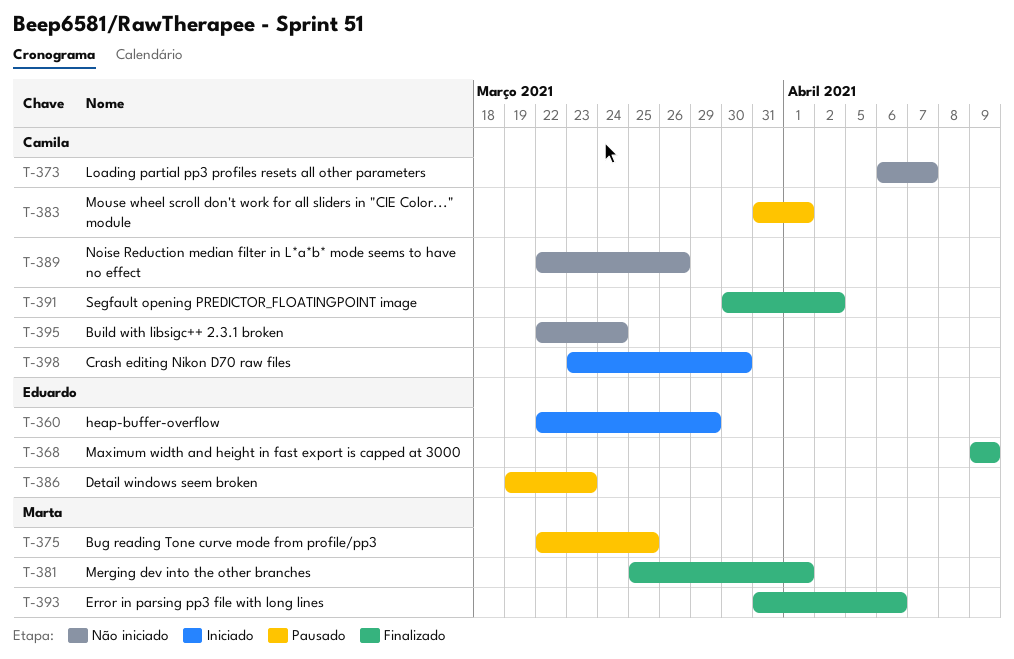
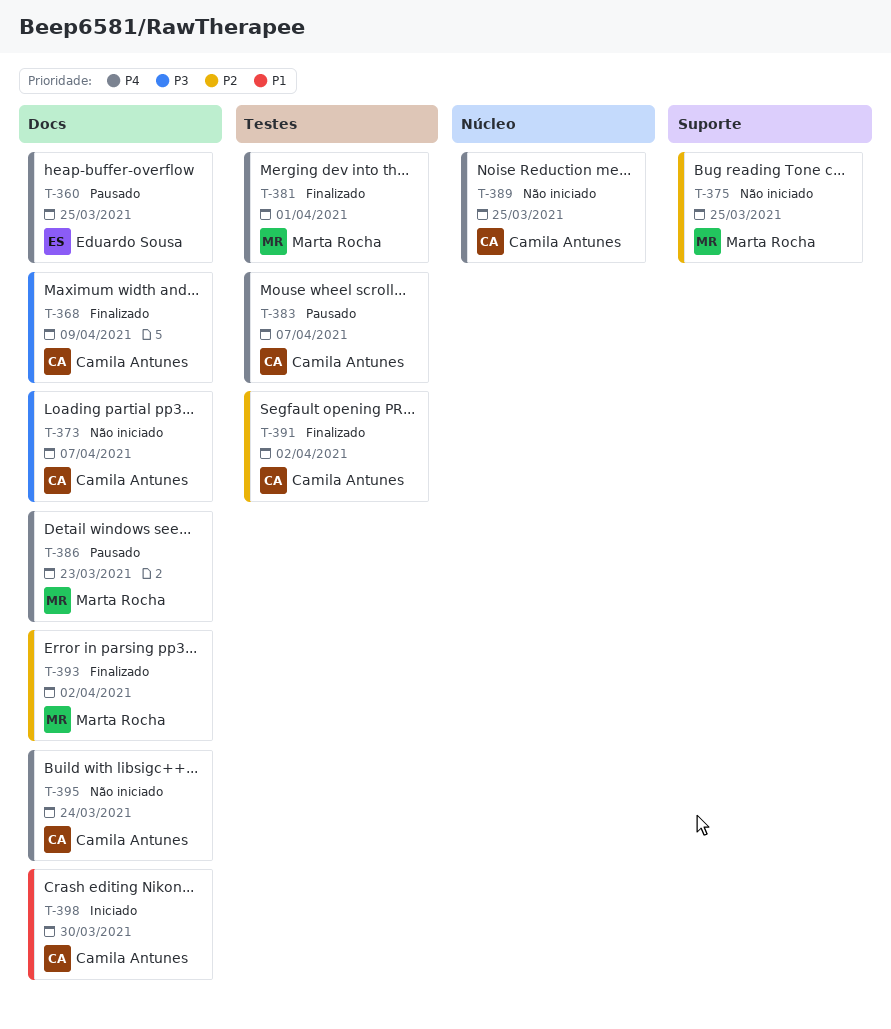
T-360, status: Iniciado -> Pausado
T-360, due: Mar 29 -> Mar 25
T-368, owner: Eduardo Sousa -> Camila Antunes
T-375, status: Pausado -> Não iniciado
T-383, due: Apr 1 -> Apr 7
T-386, owner: Eduardo Sousa -> Marta Rocha
T-389, due: Mar 26 -> Mar 25
T-393, due: Apr 6 -> Apr 2

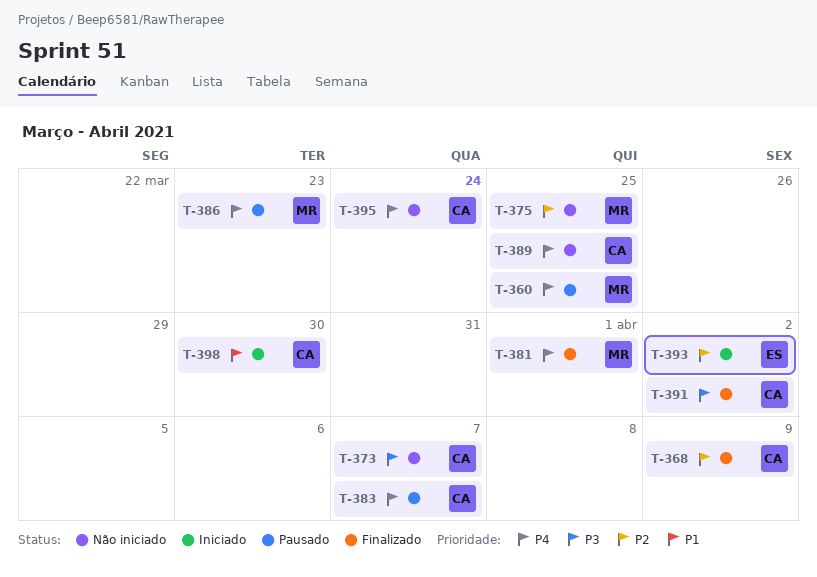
T-360, owner: Eduardo Sousa -> Marta Rocha
T-368, priority: P3 -> P2
T-391, priority: P2 -> P3
T-393, status: Finalizado -> Iniciado
T-393, owner: Marta Rocha -> Eduardo Sousa

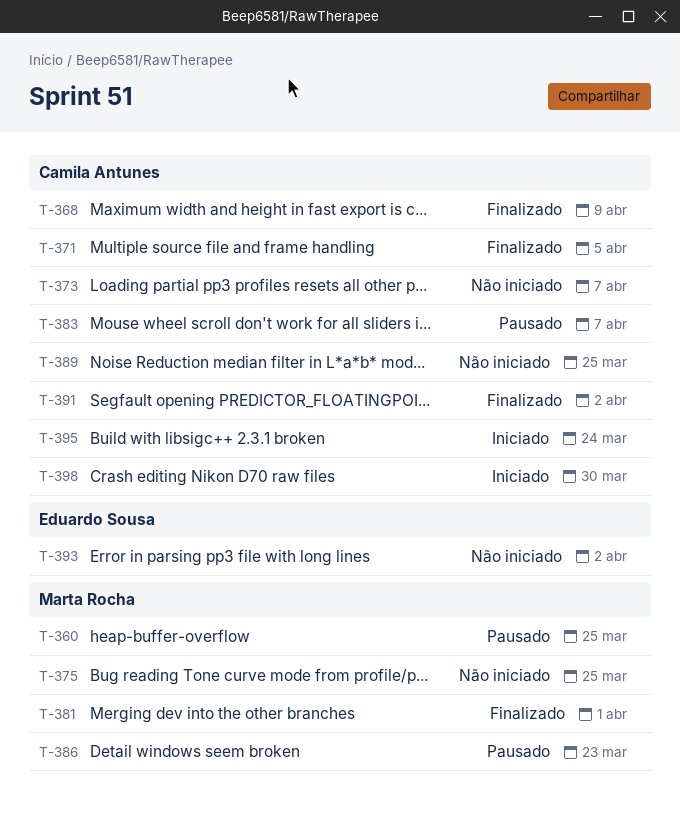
T-371: none -> present
T-393, status: Iniciado -> Não iniciado
T-395, status: Não iniciado -> Iniciado

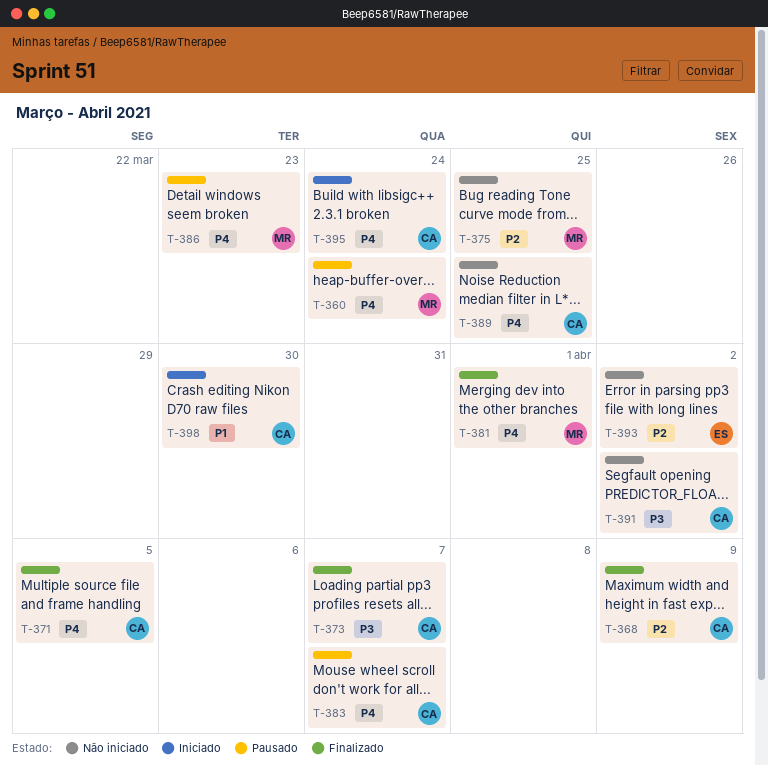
T-360, due: Mar 25 -> Mar 24
T-373, status: Não iniciado -> Finalizado
T-391, status: Finalizado -> Não iniciado

